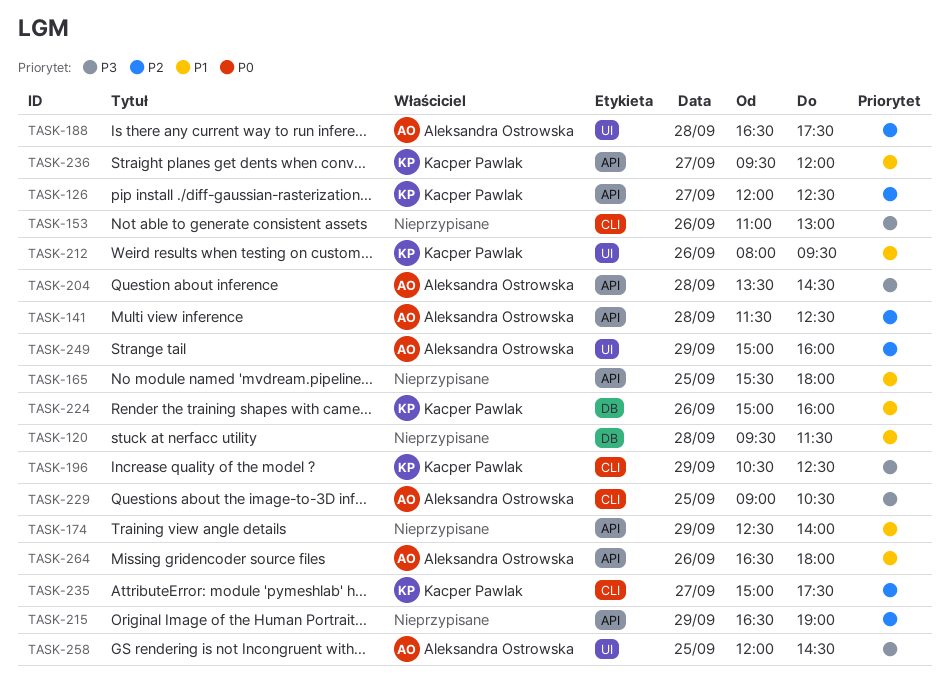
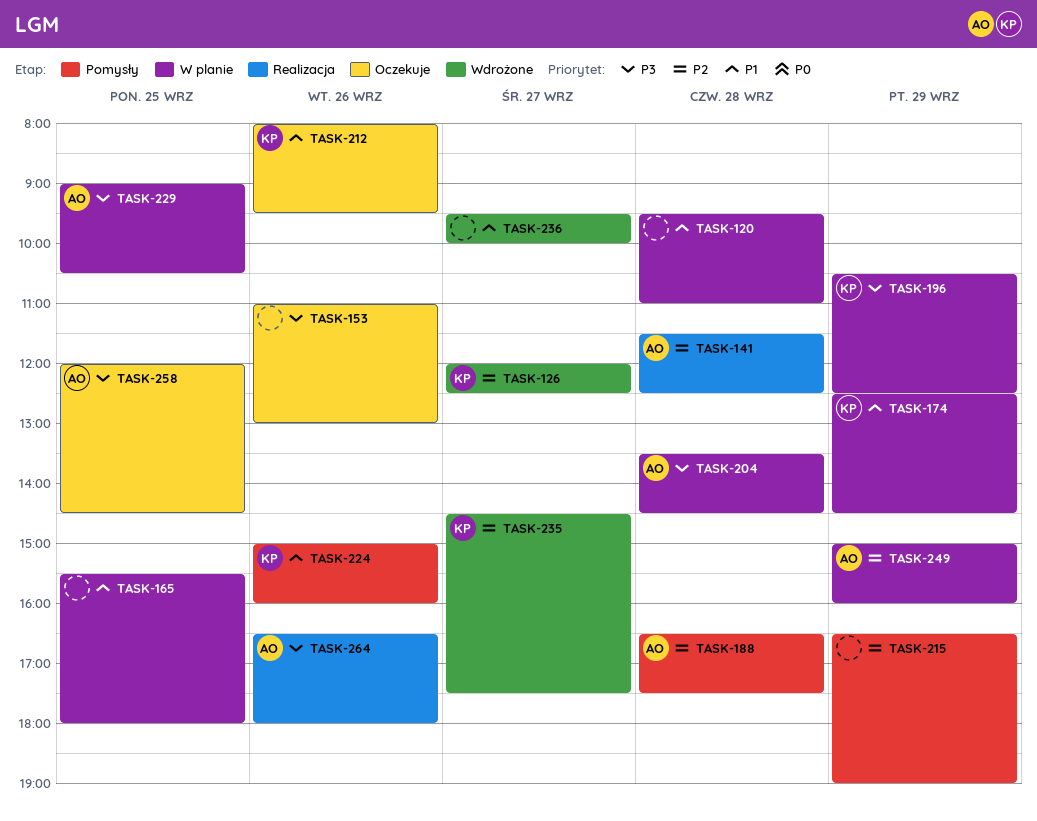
TASK-120, ends: 11:30 -> 11:00
TASK-174, owner: none -> Kacper Pawlak
TASK-174, ends: 14:00 -> 14:30
TASK-235, begins: 15:00 -> 14:30
TASK-236, owner: Kacper Pawlak -> none
TASK-236, ends: 12:00 -> 10:00
TASK-264, priority: P1 -> P3

